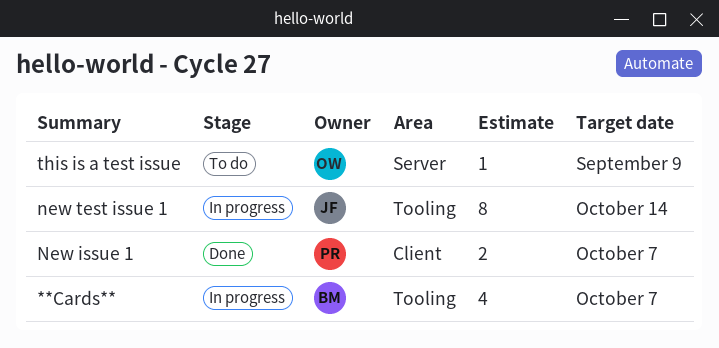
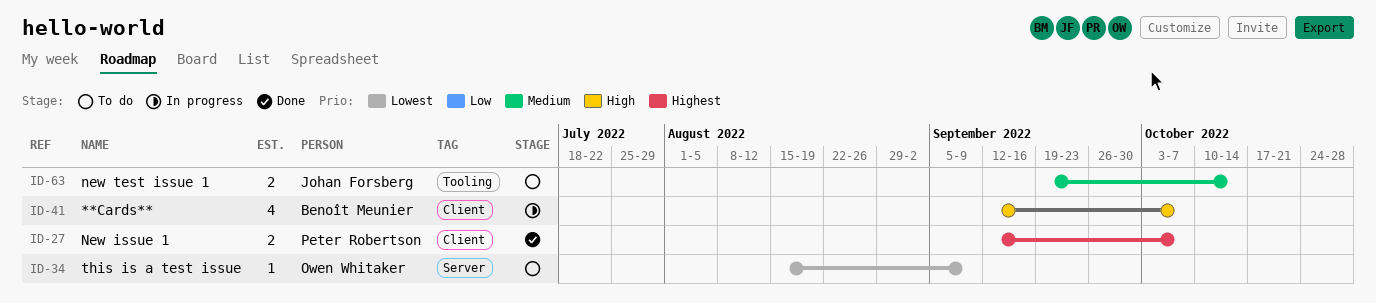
**Cards**, label: Tooling -> Client
new test issue 1, status: In progress -> To do
new test issue 1, estimate: 8 -> 2

